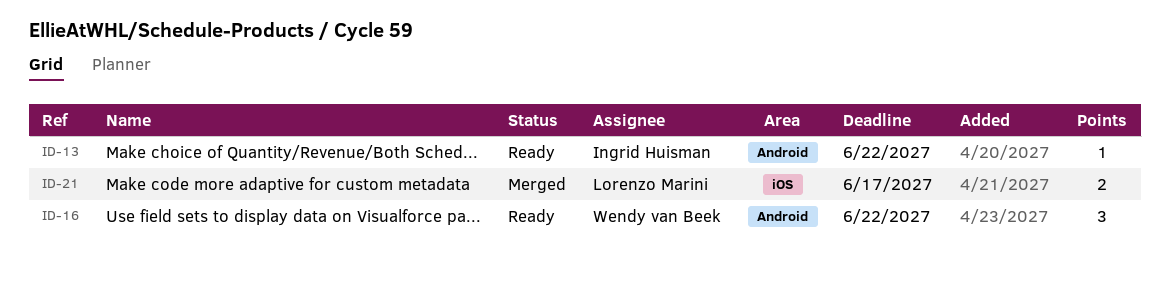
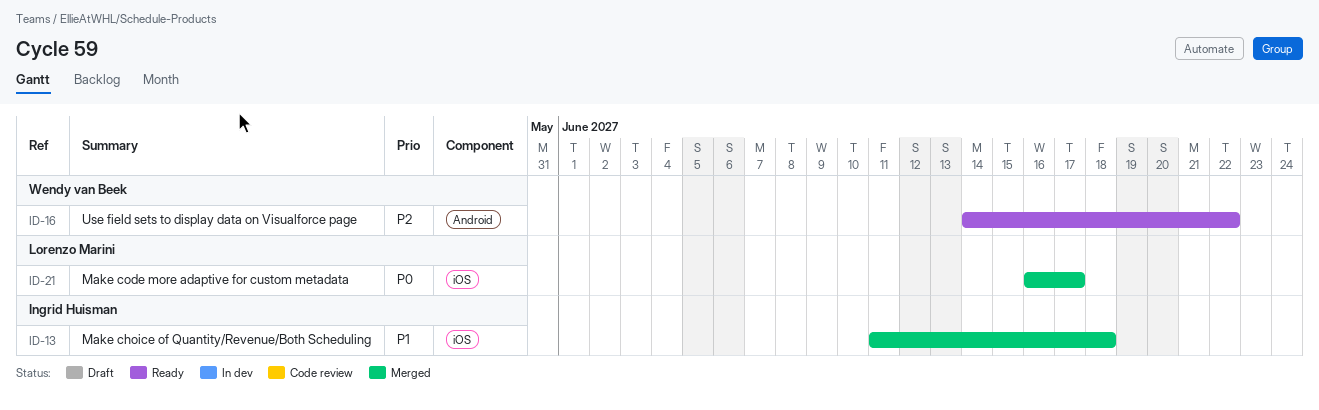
ID-13, status: Ready -> Merged
ID-13, label: Android -> iOS
ID-13, due: Jun 22 -> Jun 18

